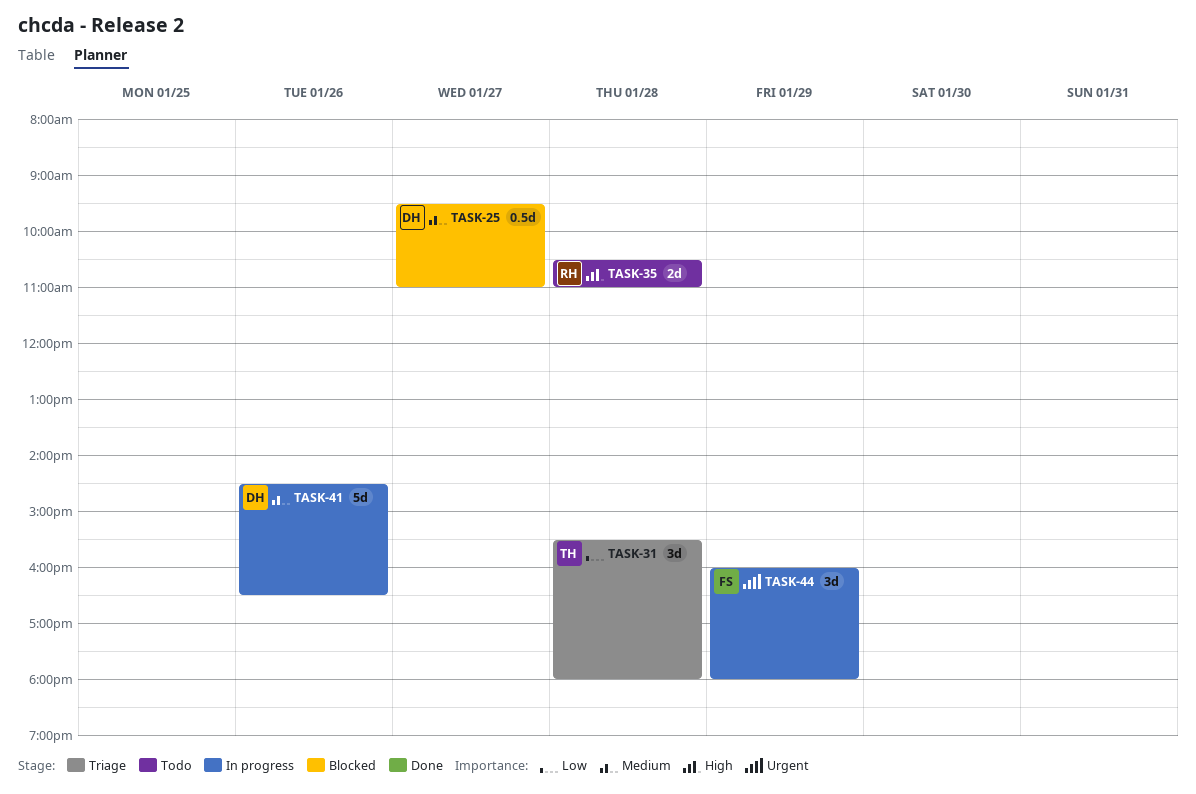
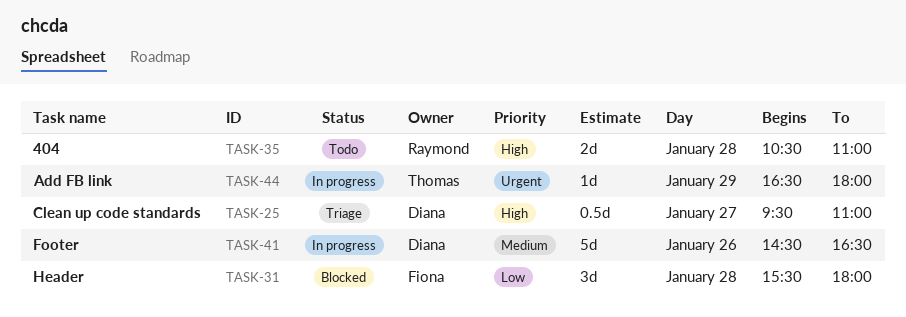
TASK-25, status: Blocked -> Triage
TASK-25, priority: Medium -> High
TASK-31, status: Triage -> Blocked
TASK-31, owner: Thomas -> Fiona
TASK-44, owner: Fiona -> Thomas
TASK-44, estimate: 3d -> 1d
TASK-44, begins: 16:00 -> 16:30

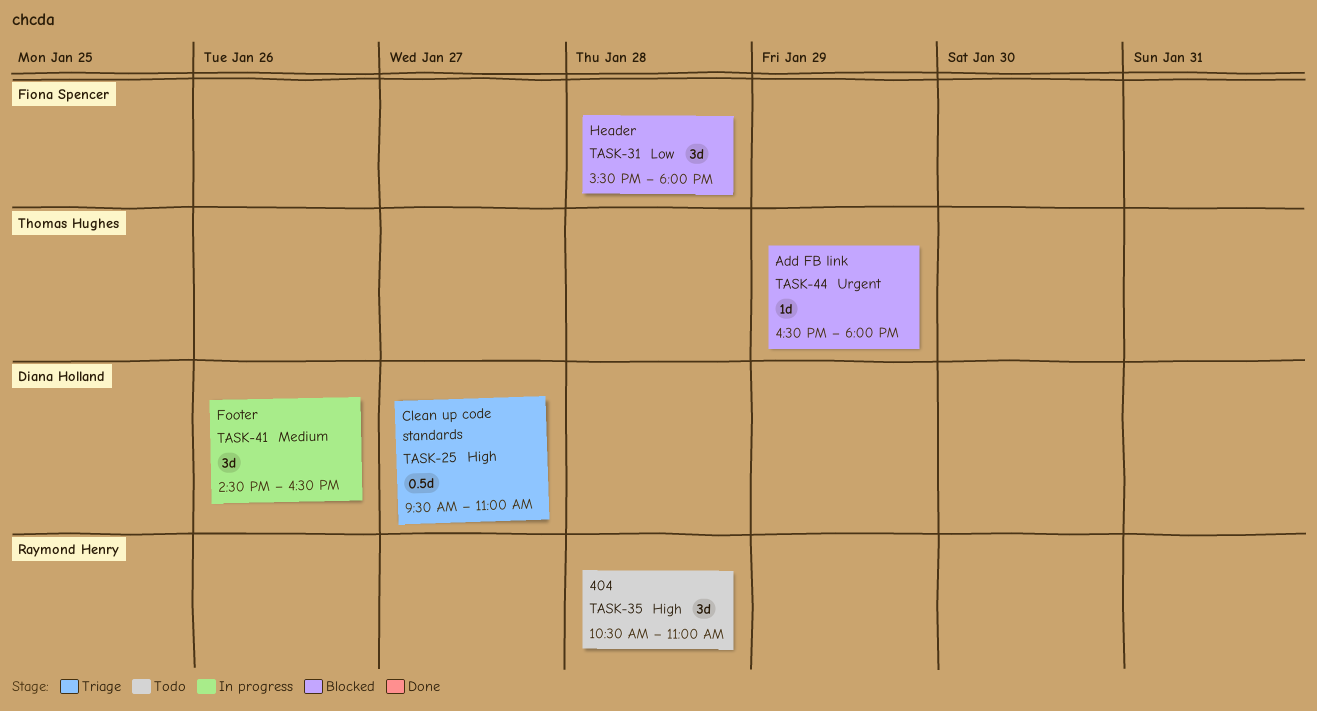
TASK-35, estimate: 2d -> 3d
TASK-41, estimate: 5d -> 3d
TASK-44, status: In progress -> Blocked

